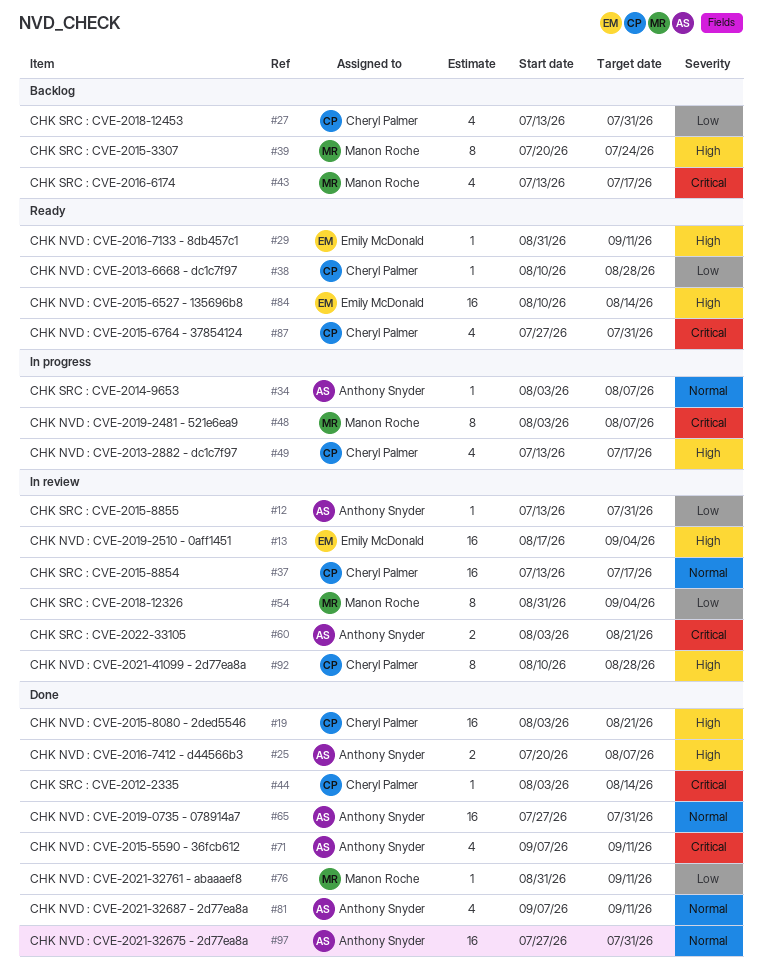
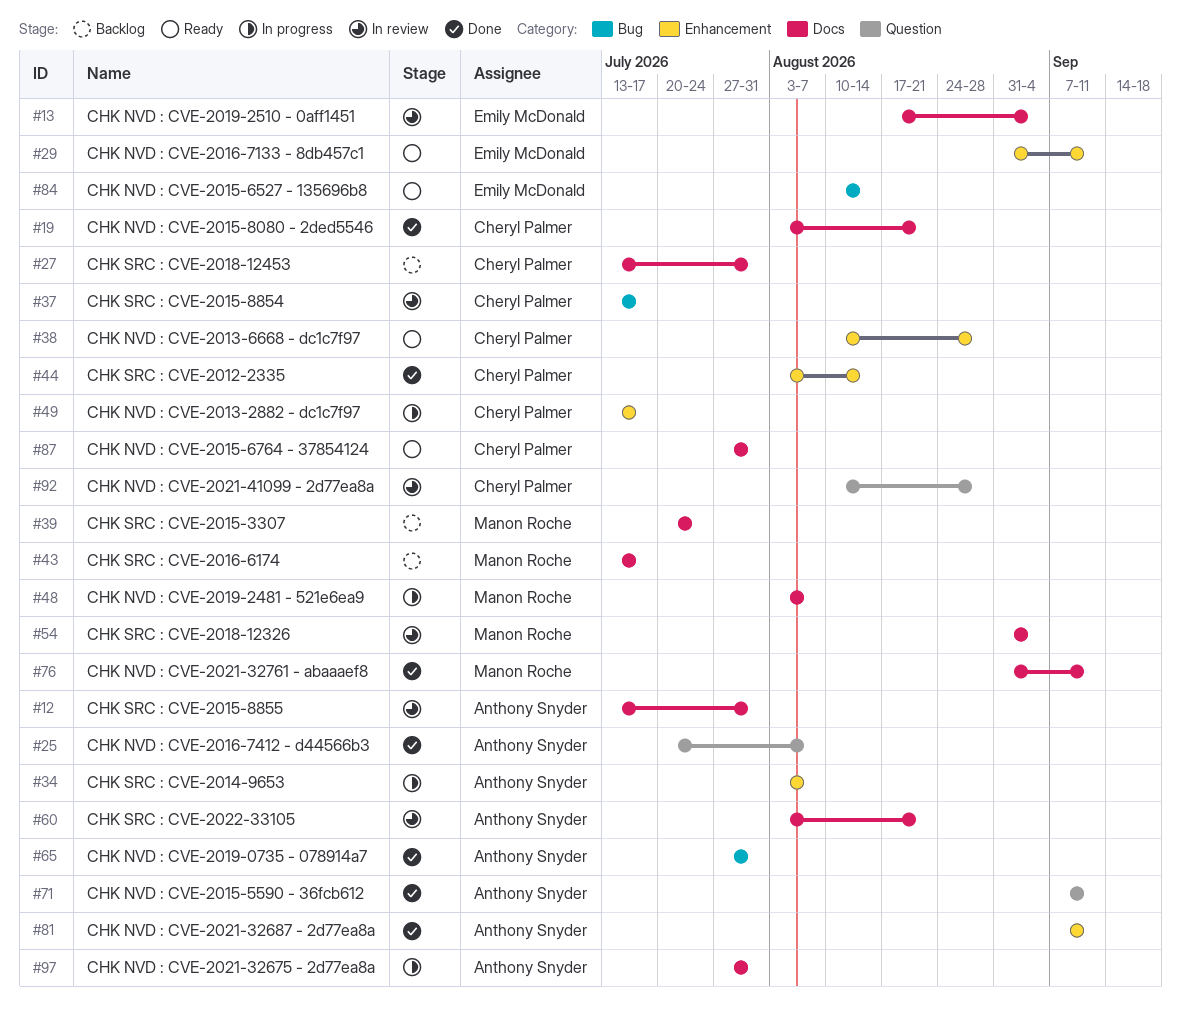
#97, status: Done -> In progress

